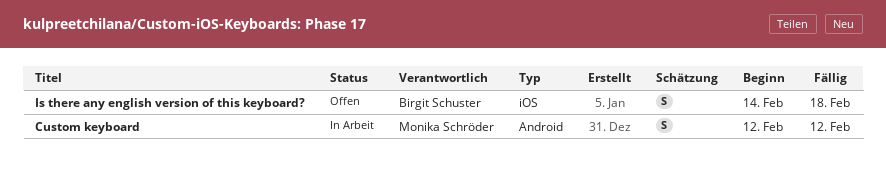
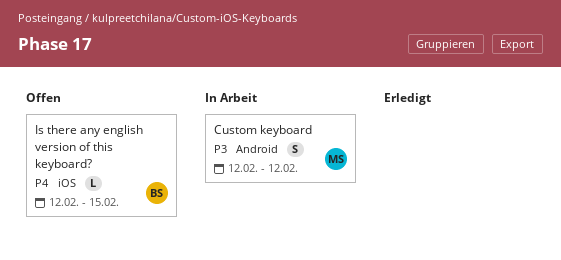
Is there any english version of this keyboard?, estimate: S -> L
Is there any english version of this keyboard?, start: Feb 14 -> Feb 12
Is there any english version of this keyboard?, due: Feb 18 -> Feb 15

